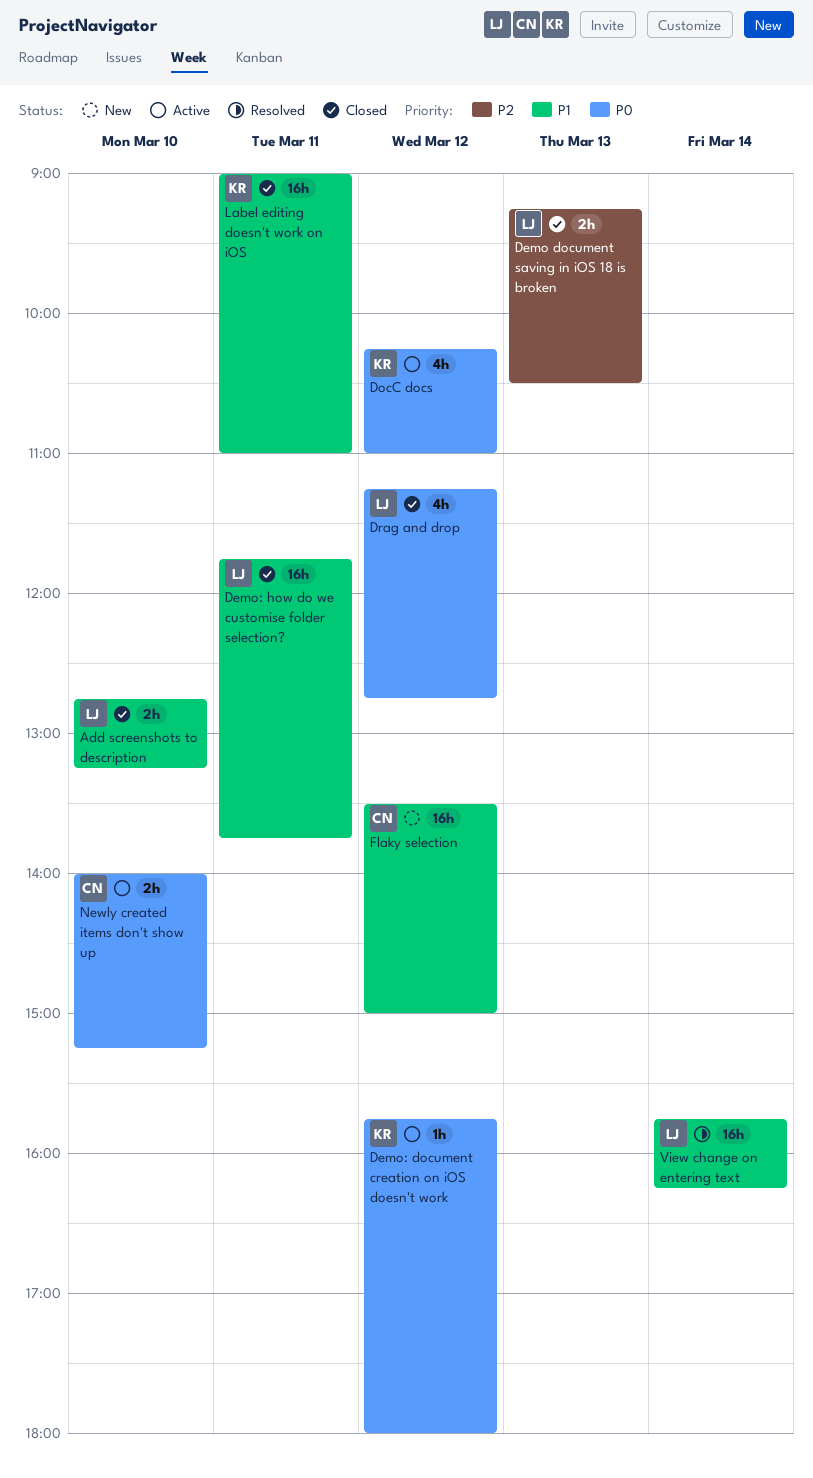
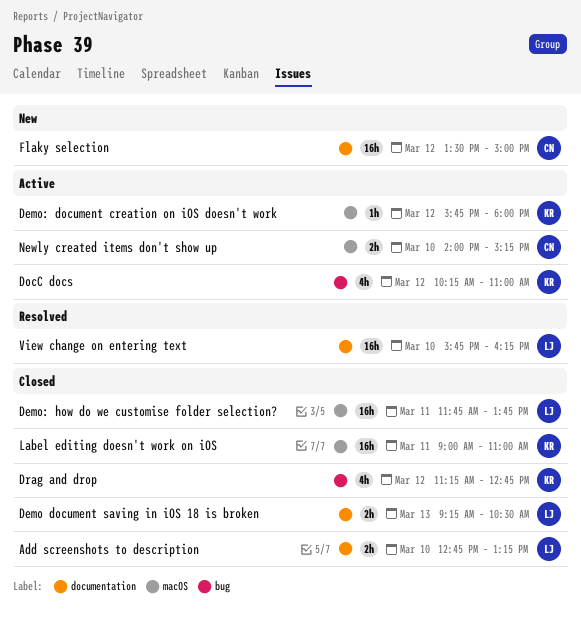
Drag and drop, owner: LJ -> KR
View change on entering text, day: Mar 14 -> Mar 10

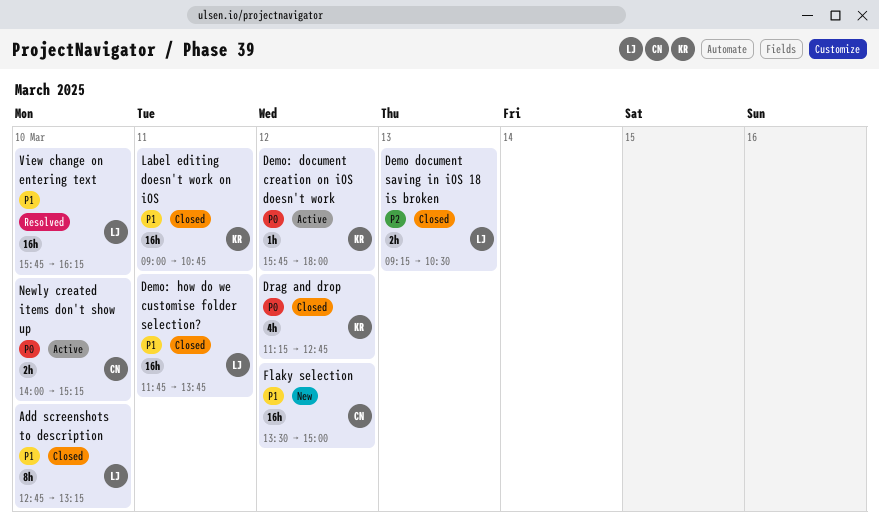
Add screenshots to description, estimate: 2h -> 8h
DocC docs: present -> none
Label editing doesn't work on iOS, ends: 11:00 -> 10:45

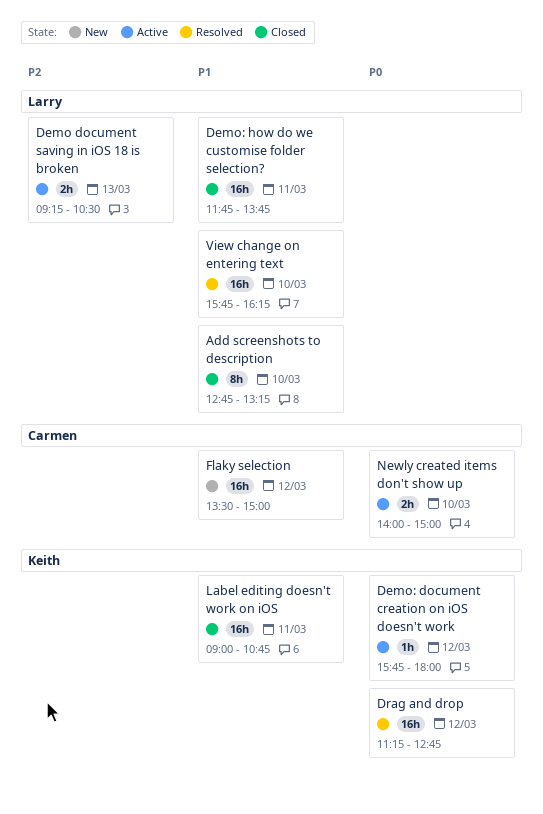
Demo document saving in iOS 18 is broken, status: Closed -> Active
Drag and drop, status: Closed -> Resolved
Drag and drop, estimate: 4h -> 16h
Newly created items don't show up, ends: 15:15 -> 15:00

